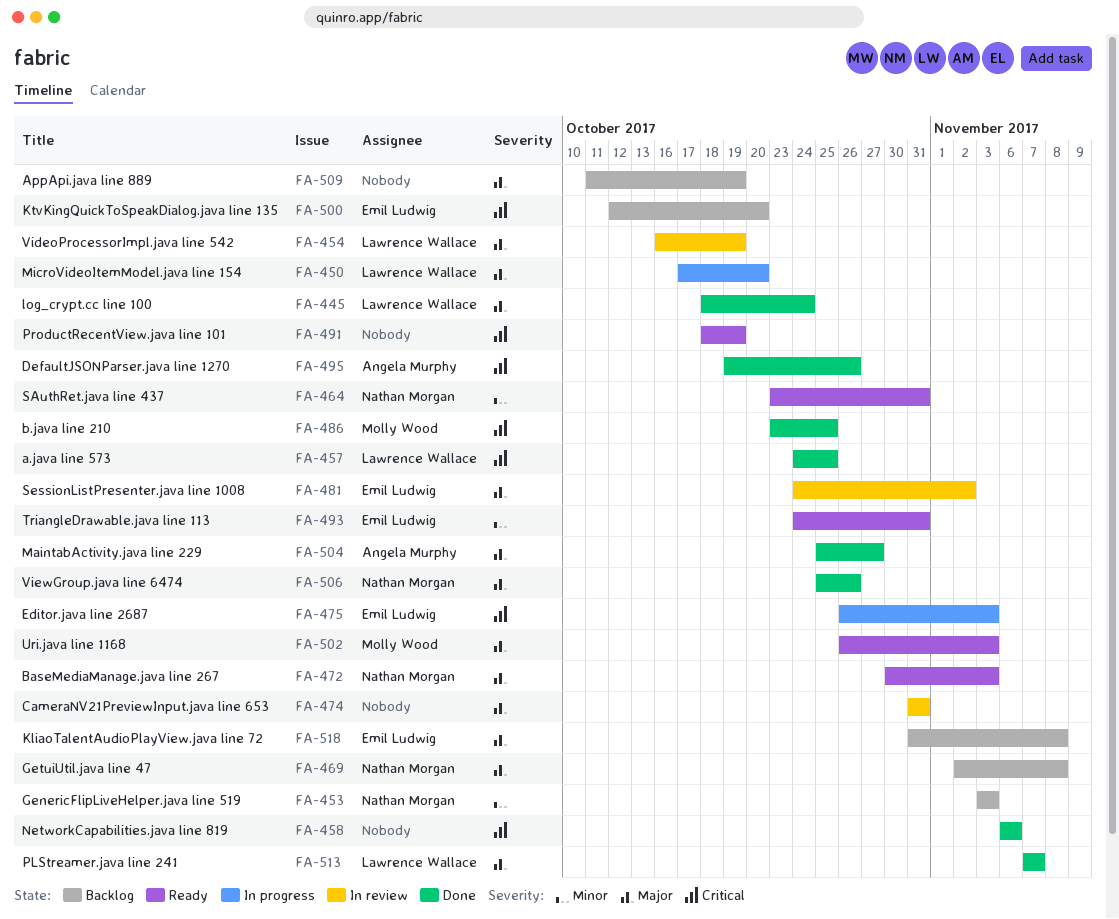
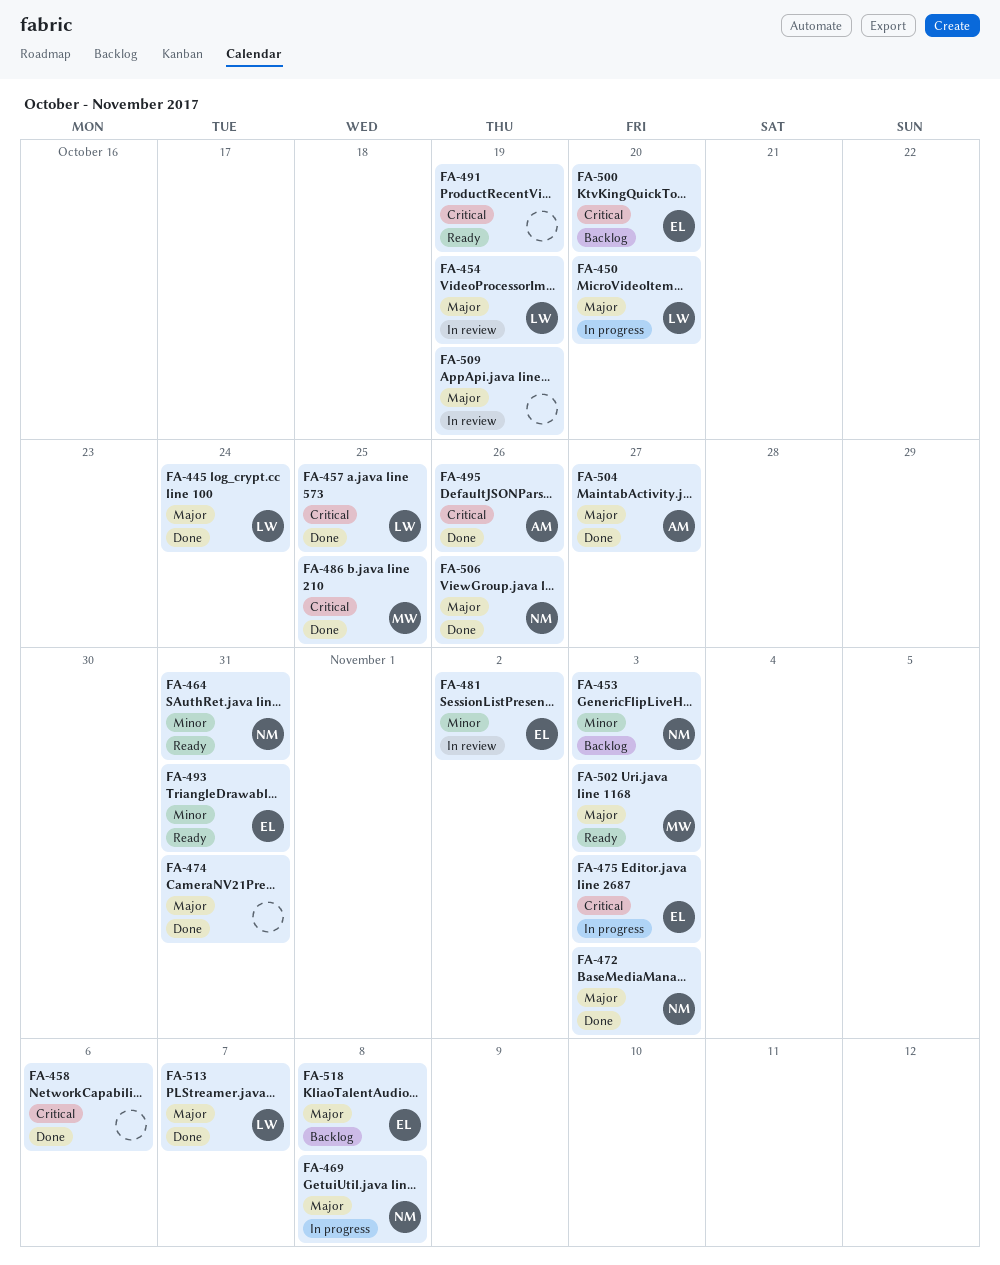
FA-469, status: Backlog -> In progress
FA-472, status: Ready -> Done
FA-474, status: In review -> Done
FA-481, priority: Major -> Minor
FA-509, status: Backlog -> In review

